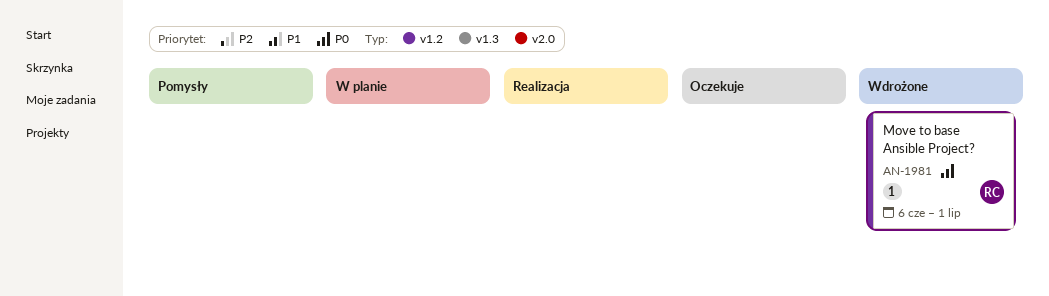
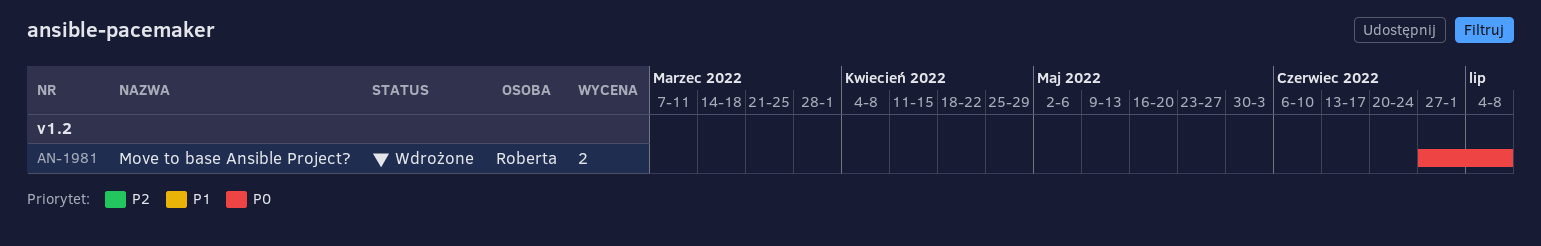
AN-1981, estimate: 1 -> 2
AN-1981, start: Jun 6 -> Jun 27
AN-1981, due: Jul 1 -> Jul 8

